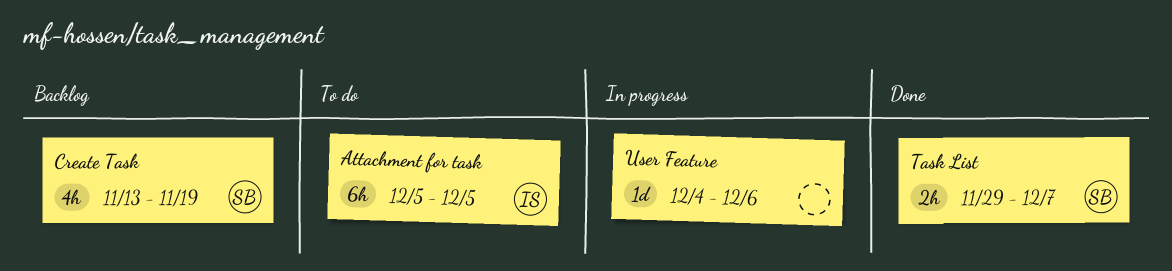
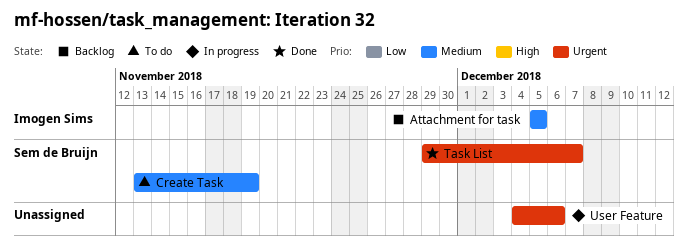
Attachment for task, status: To do -> Backlog
Create Task, status: Backlog -> To do

